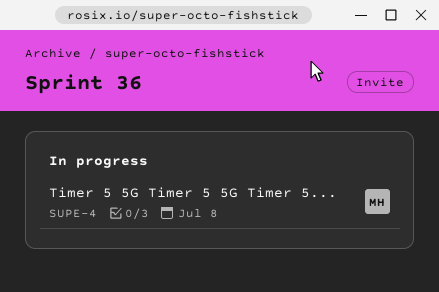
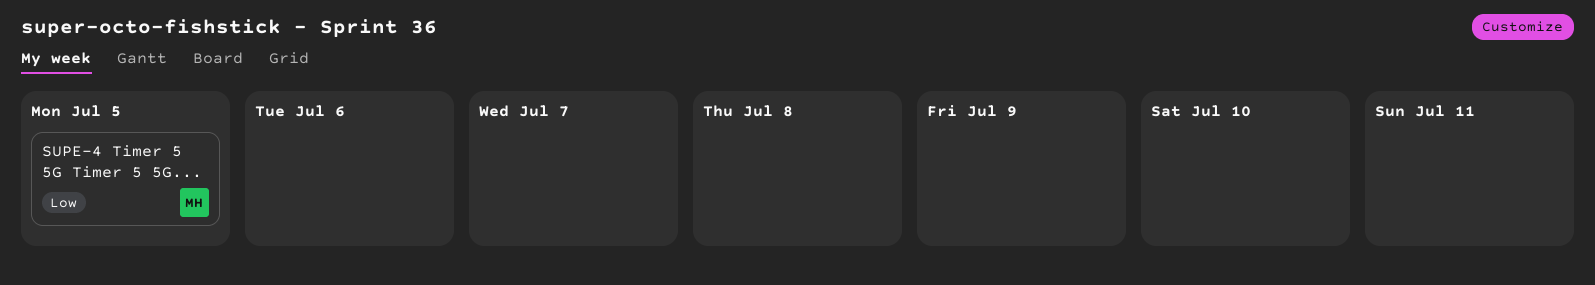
SUPE-4, due: Jul 8 -> Jul 5

